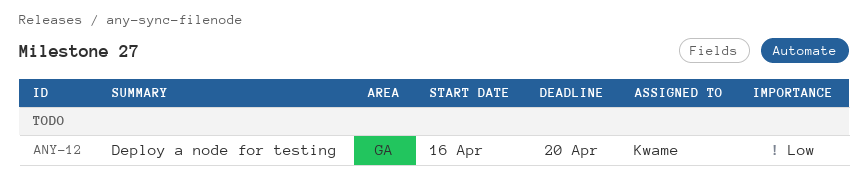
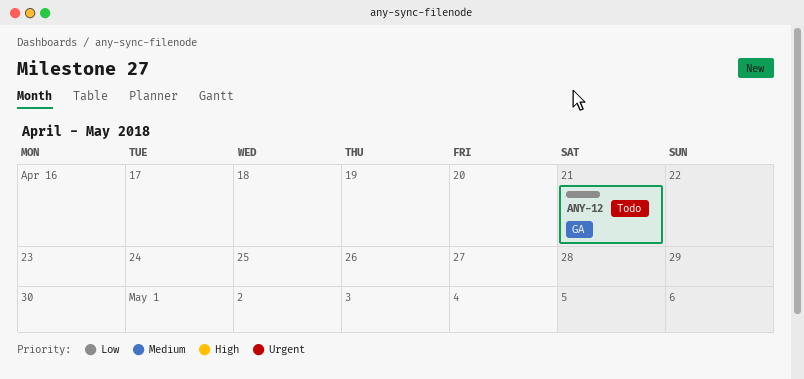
ANY-12, due: Apr 20 -> Apr 21

